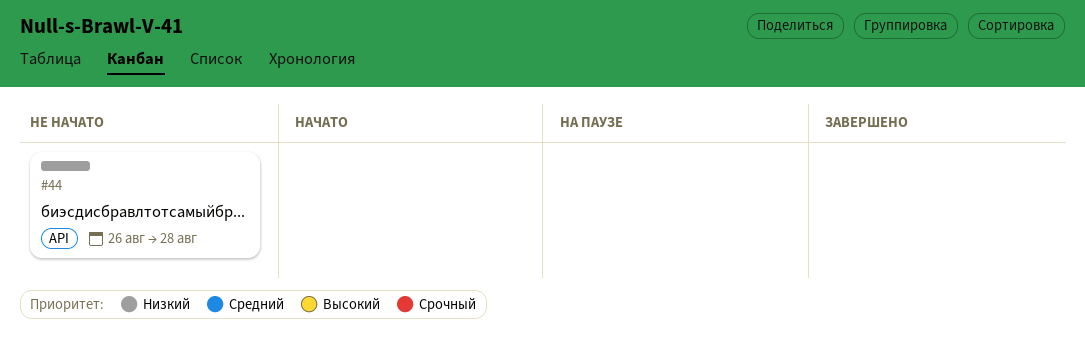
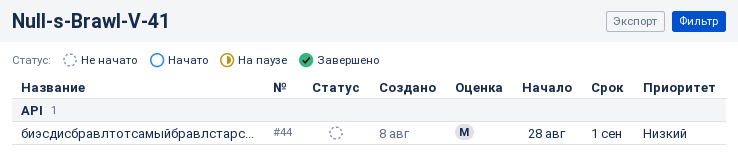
#44, start: Aug 26 -> Aug 28
#44, due: Aug 28 -> Sep 1

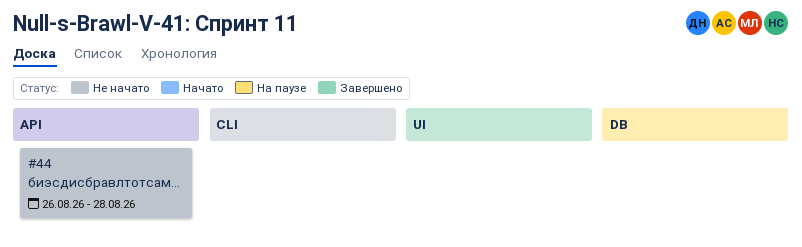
#44, start: Aug 28 -> Aug 26
#44, due: Sep 1 -> Aug 28

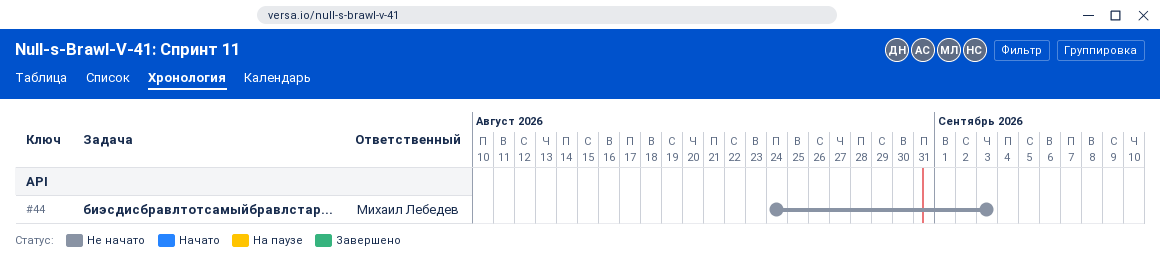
#44, start: Aug 26 -> Aug 24
#44, due: Aug 28 -> Sep 3

